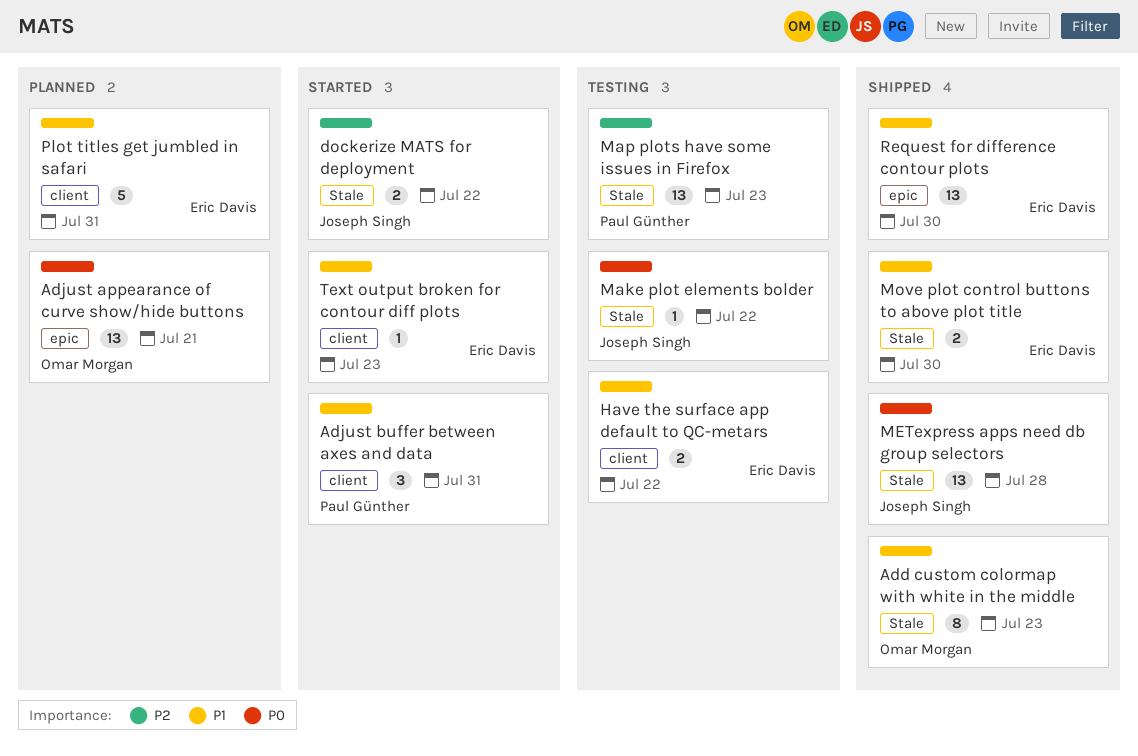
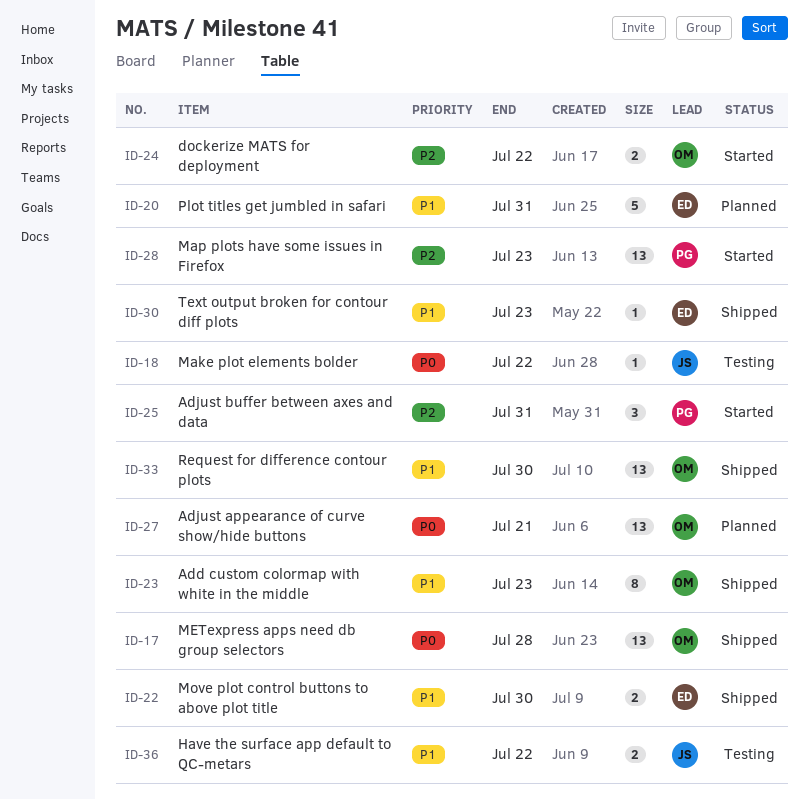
Adjust buffer between axes and data, priority: P1 -> P2
dockerize MATS for deployment, owner: Joseph Singh -> Omar Morgan
Have the surface app default to QC-metars, owner: Eric Davis -> Joseph Singh
Map plots have some issues in Firefox, status: Testing -> Started
METexpress apps need db group selectors, owner: Joseph Singh -> Omar Morgan
Request for difference contour plots, owner: Eric Davis -> Omar Morgan
Text output broken for contour diff plots, status: Started -> Shipped

